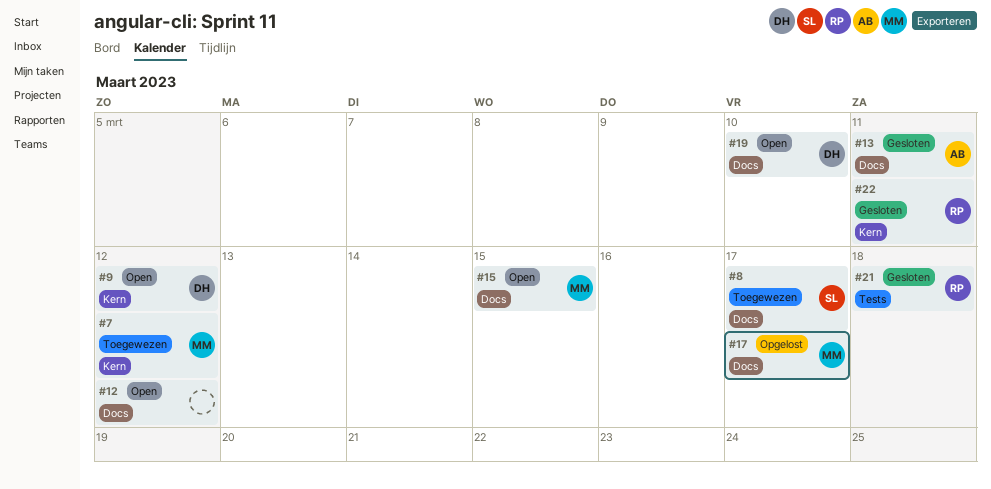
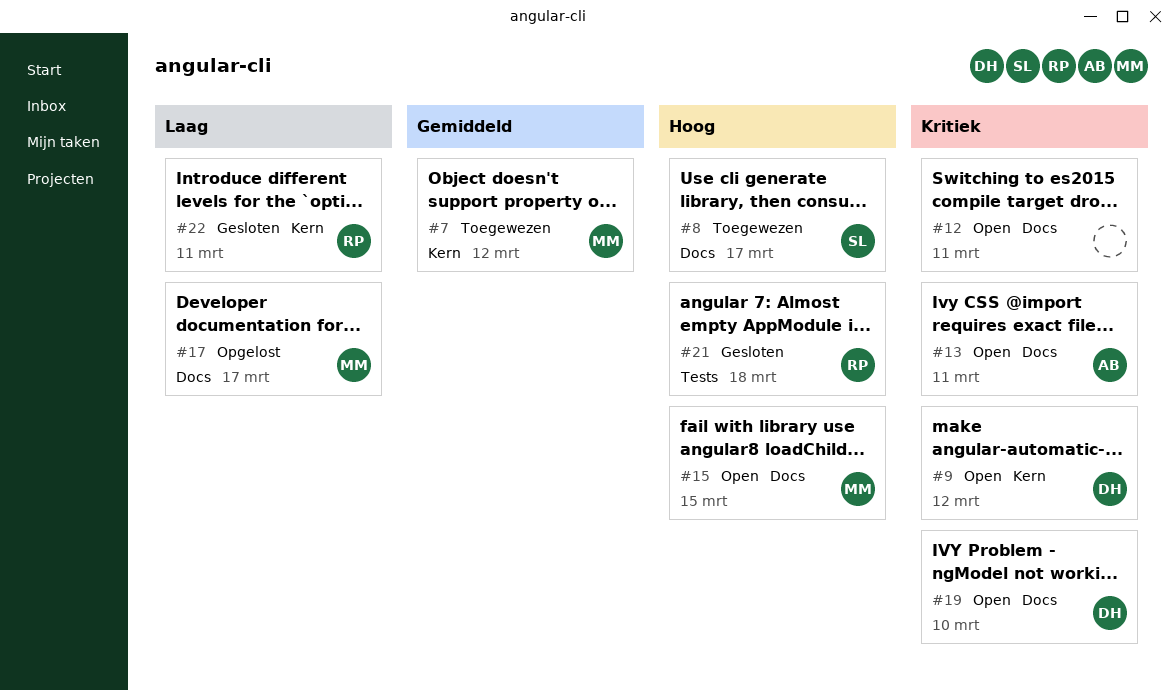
#12, due: Mar 12 -> Mar 11
#13, status: Gesloten -> Open

